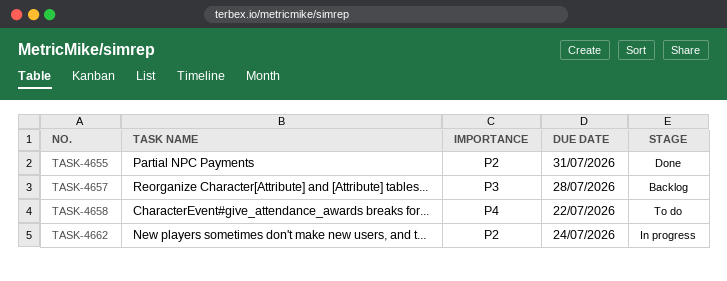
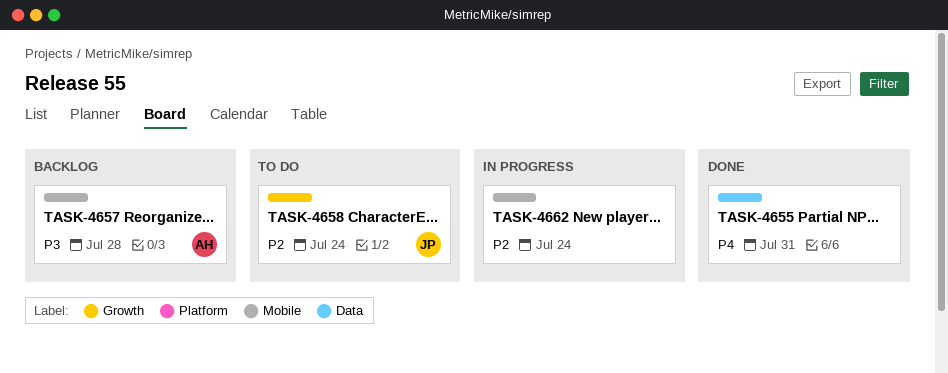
TASK-4655, priority: P2 -> P4
TASK-4658, priority: P4 -> P2
TASK-4658, due: Jul 22 -> Jul 24

